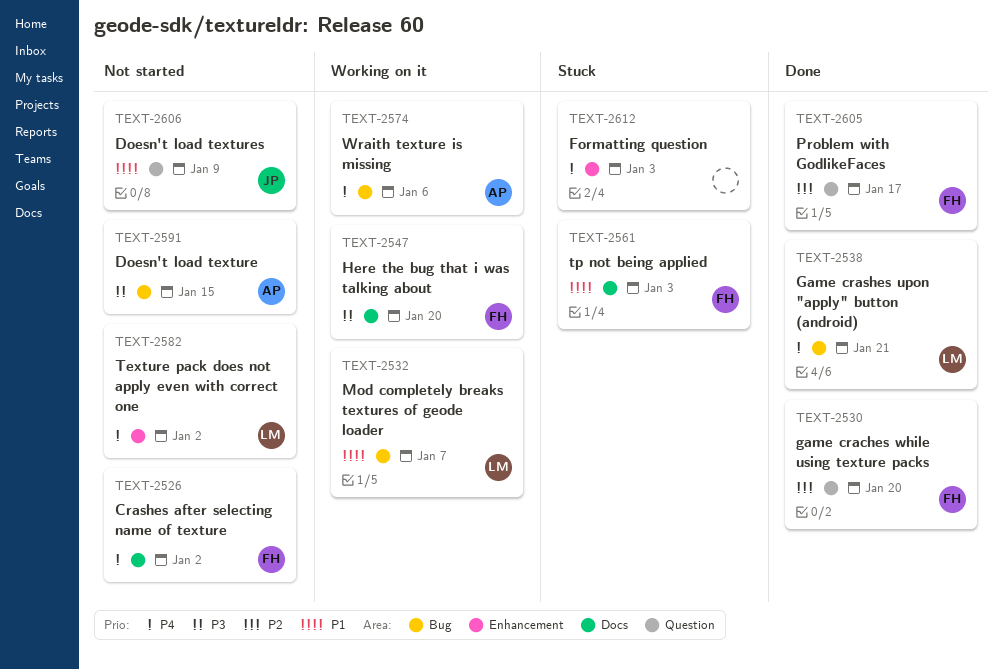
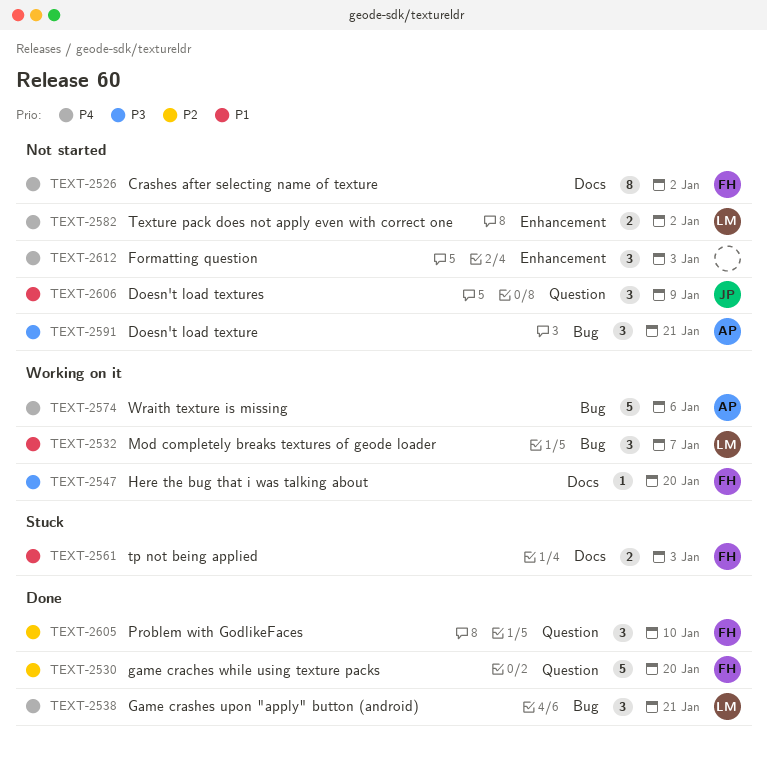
TEXT-2591, due: Jan 15 -> Jan 21
TEXT-2605, due: Jan 17 -> Jan 10
TEXT-2612, status: Stuck -> Not started

